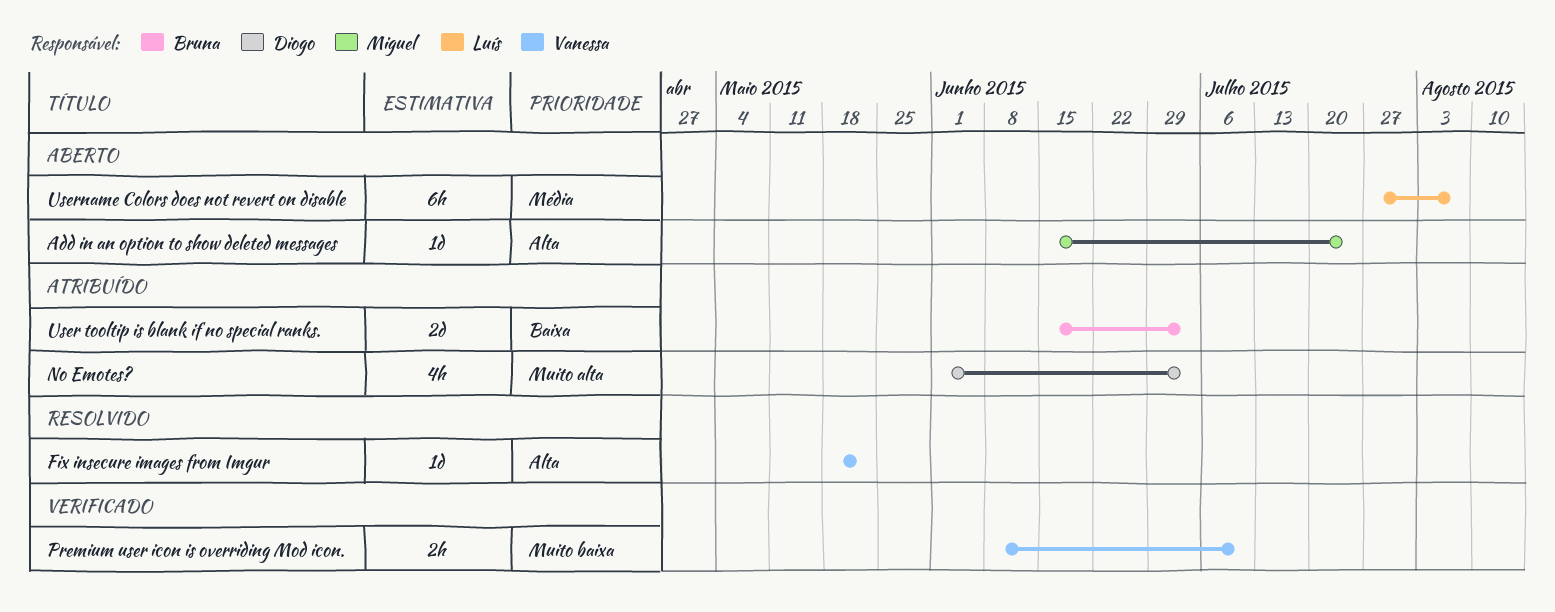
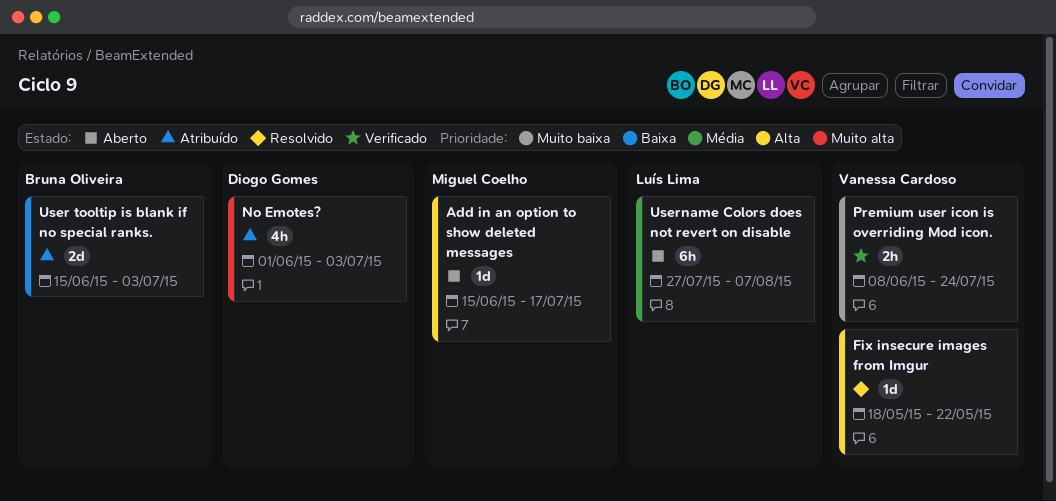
Add in an option to show deleted messages, due: Jul 24 -> Jul 17
Premium user icon is overriding Mod icon., due: Jul 10 -> Jul 24

